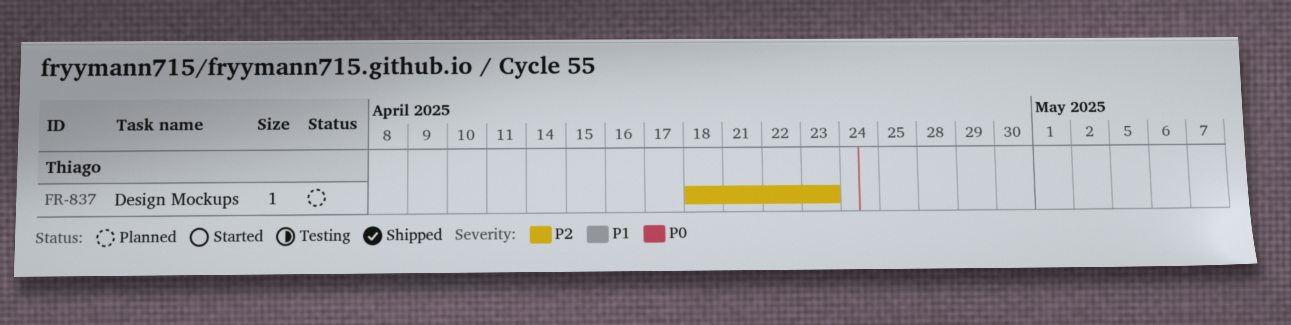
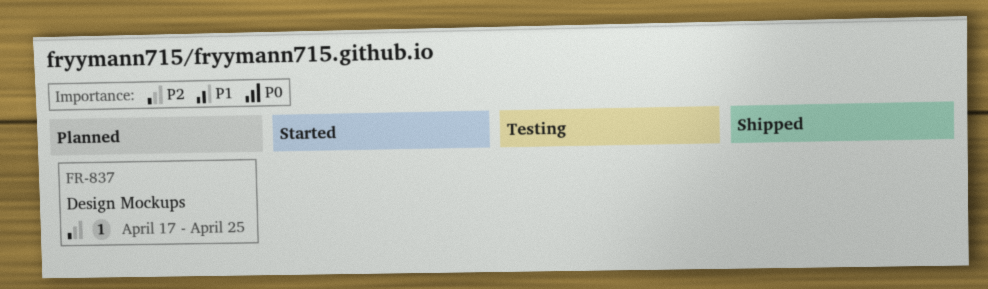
FR-837, start: Apr 18 -> Apr 17
FR-837, due: Apr 23 -> Apr 25

